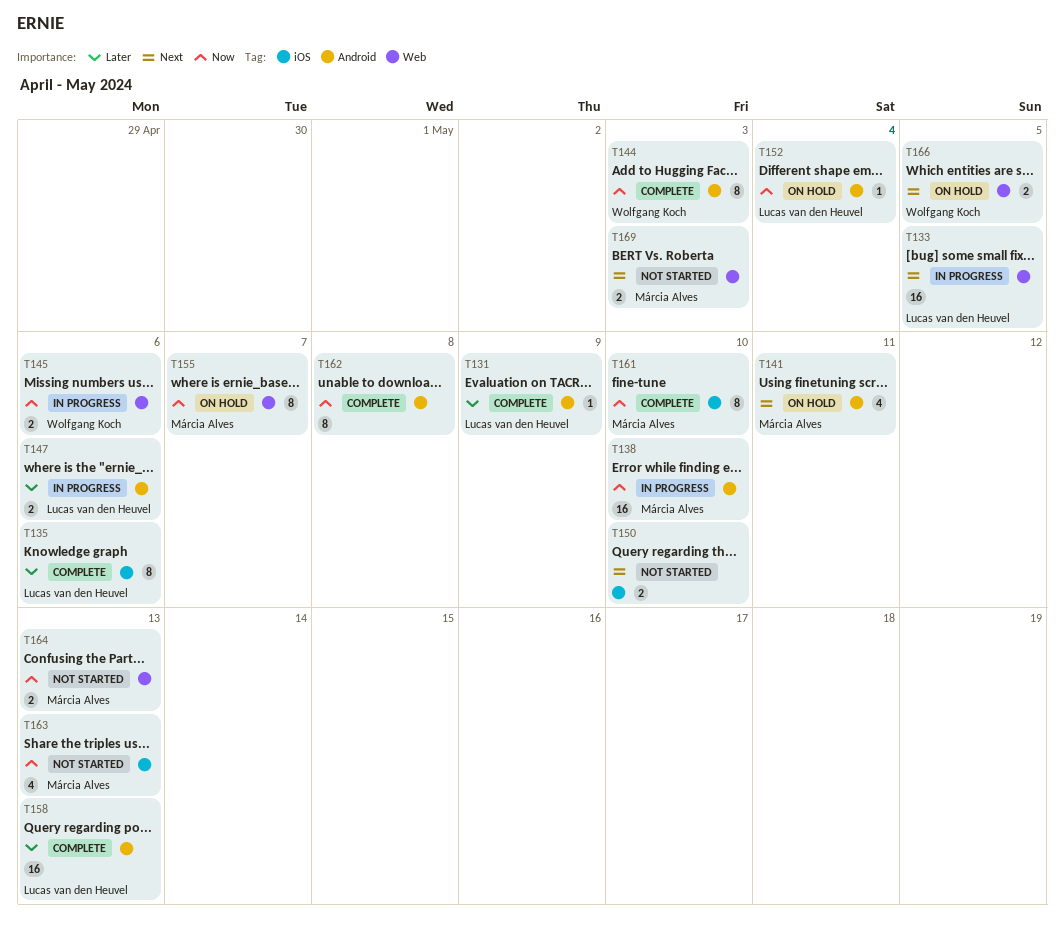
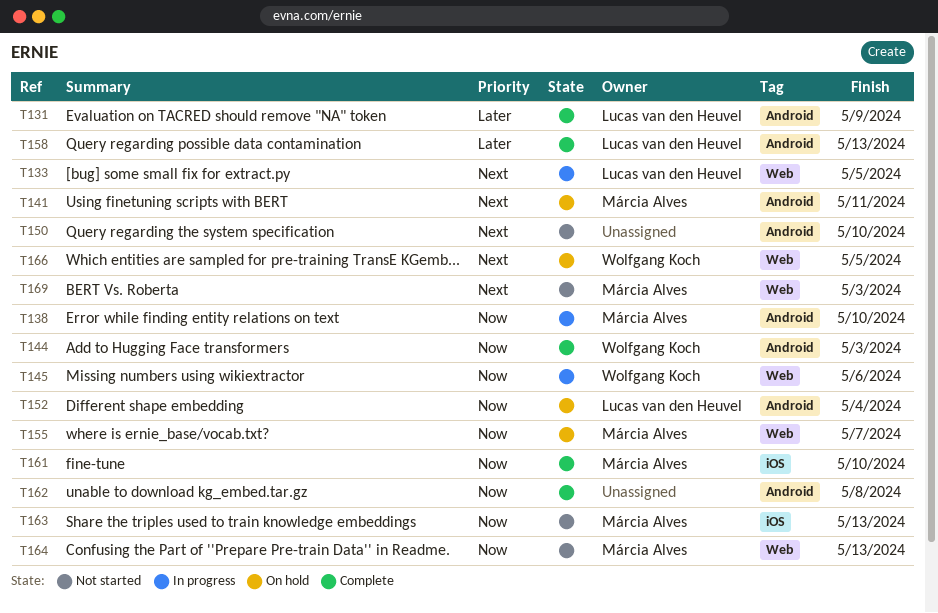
T135: present -> none
T147: present -> none
T150, label: iOS -> Android

